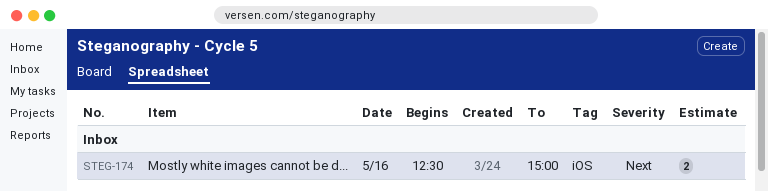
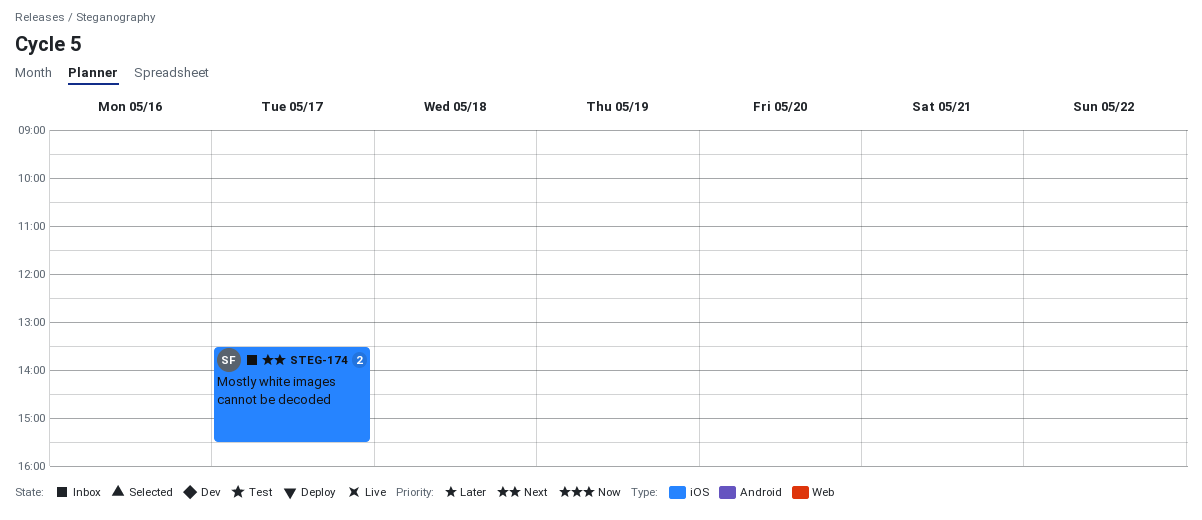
STEG-174, day: May 16 -> May 17
STEG-174, begins: 12:30 -> 13:30
STEG-174, ends: 15:00 -> 15:30

